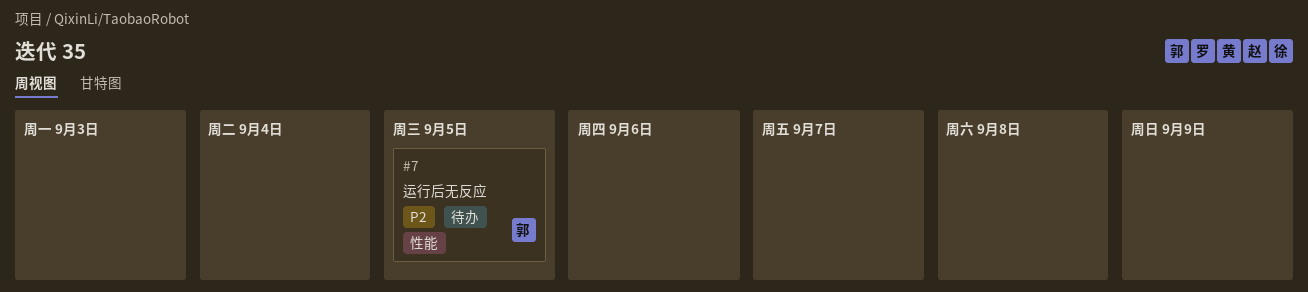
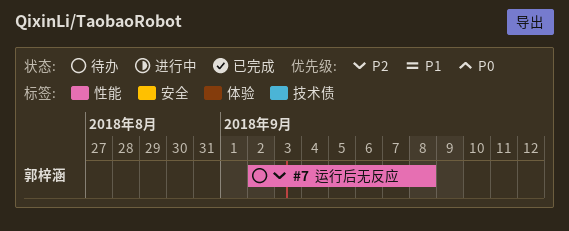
#7, due: Sep 5 -> Sep 8

